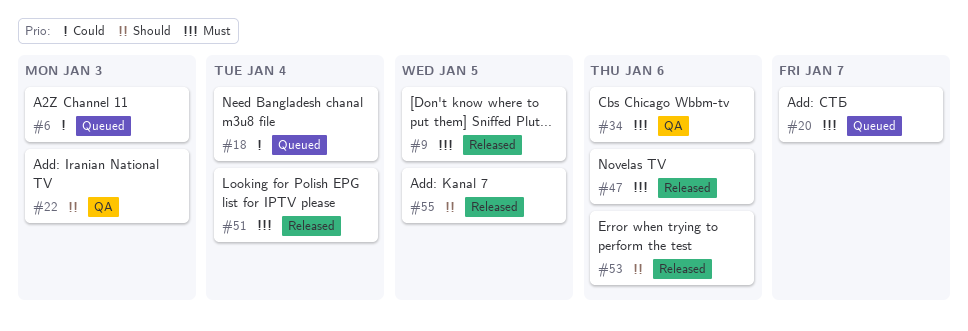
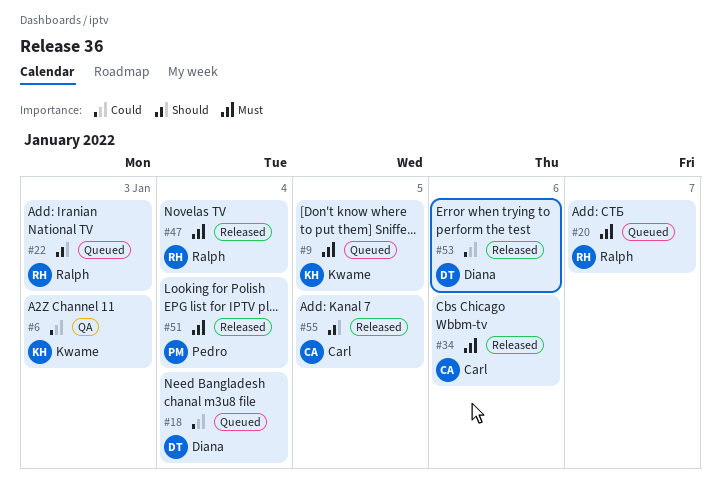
#6, status: Queued -> QA
#9, status: Released -> Queued
#22, status: QA -> Queued
#34, status: QA -> Released
#47, due: Jan 6 -> Jan 4
#53, priority: Should -> Could

